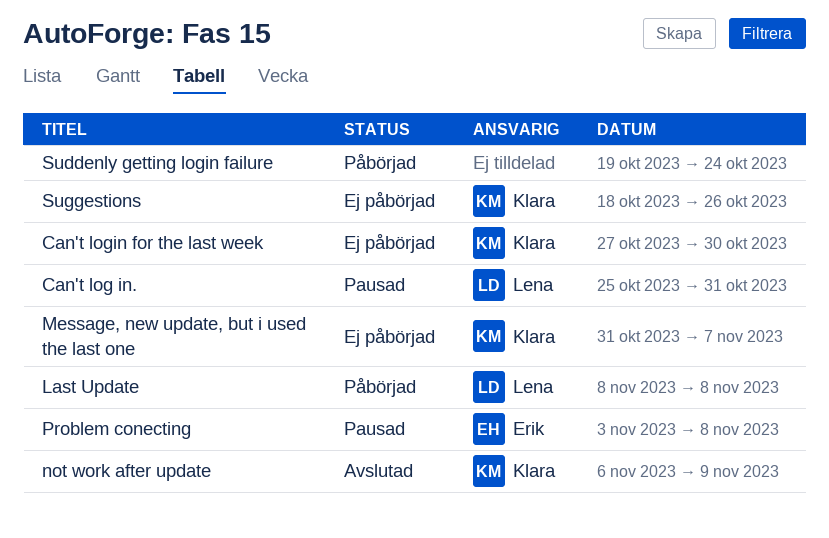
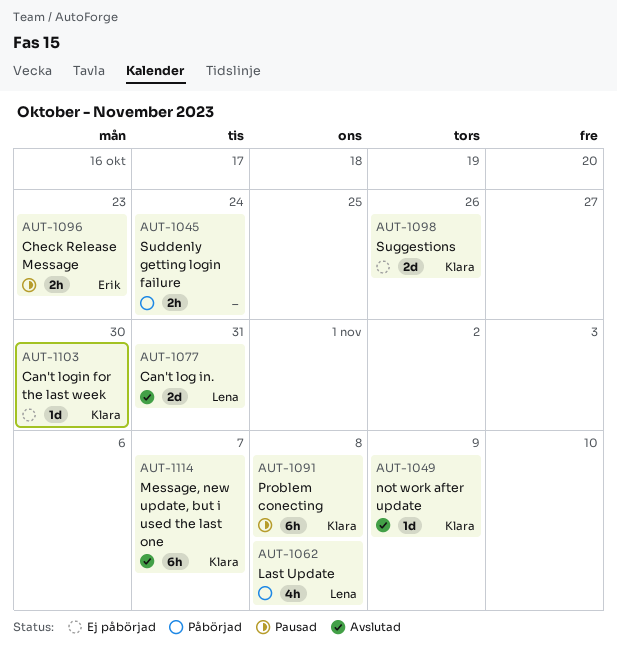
Can't log in., status: Pausad -> Avslutad
Check Release Message: none -> present
Message, new update, but i used the last one, status: Ej påbörjad -> Avslutad
Problem conecting, owner: Erik -> Klara

